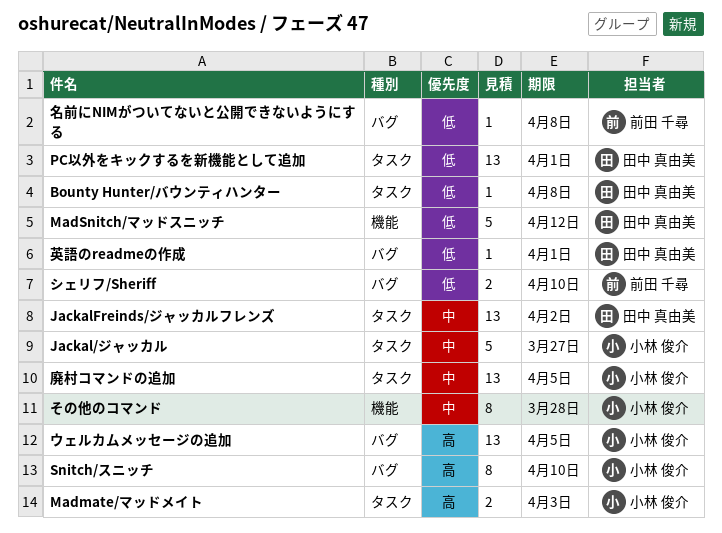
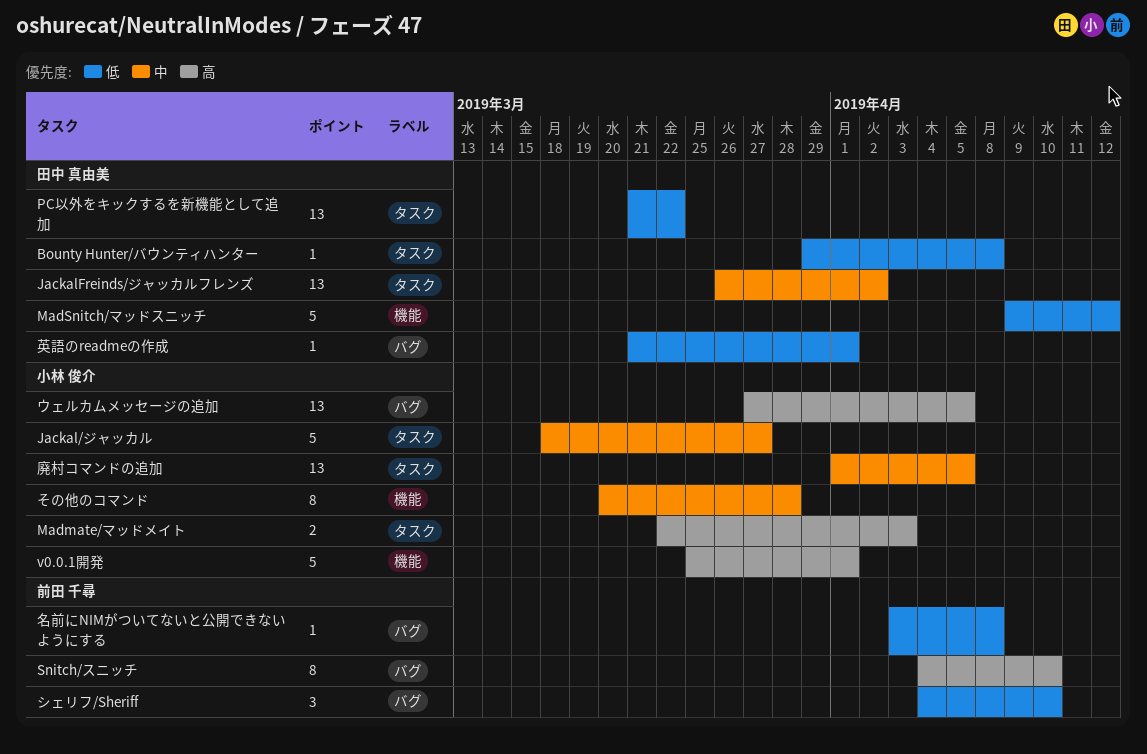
PC以外をキックするを新機能として追加, due: Apr 1 -> Mar 22
Snitch/スニッチ, owner: 小林 俊介 -> 前田 千尋
v0.0.1開発: none -> present
シェリフ/Sheriff, estimate: 2 -> 3

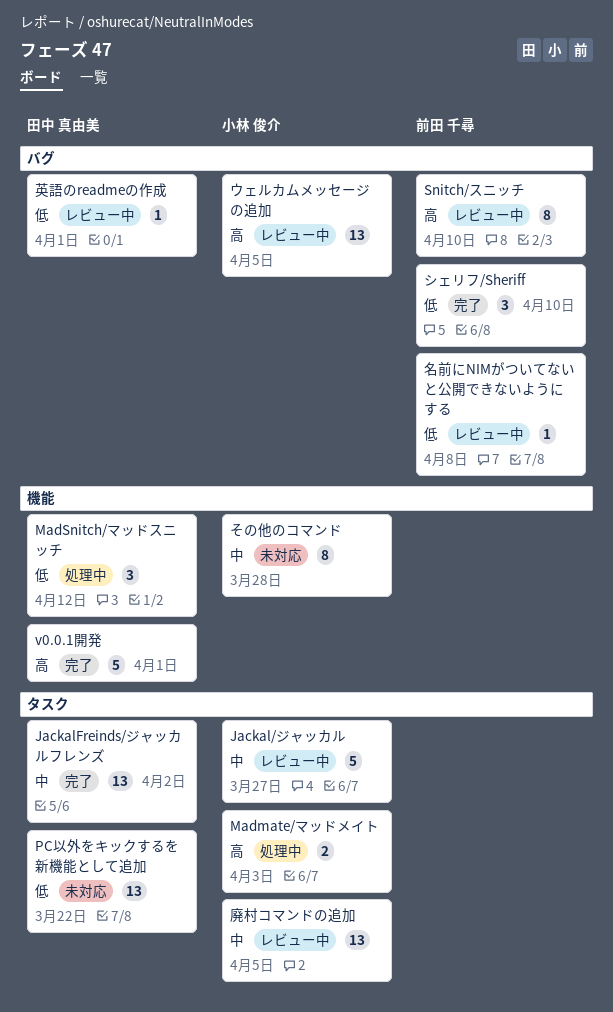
Bounty Hunter/バウンティハンター: present -> none
MadSnitch/マッドスニッチ, estimate: 5 -> 3
v0.0.1開発, owner: 小林 俊介 -> 田中 真由美

